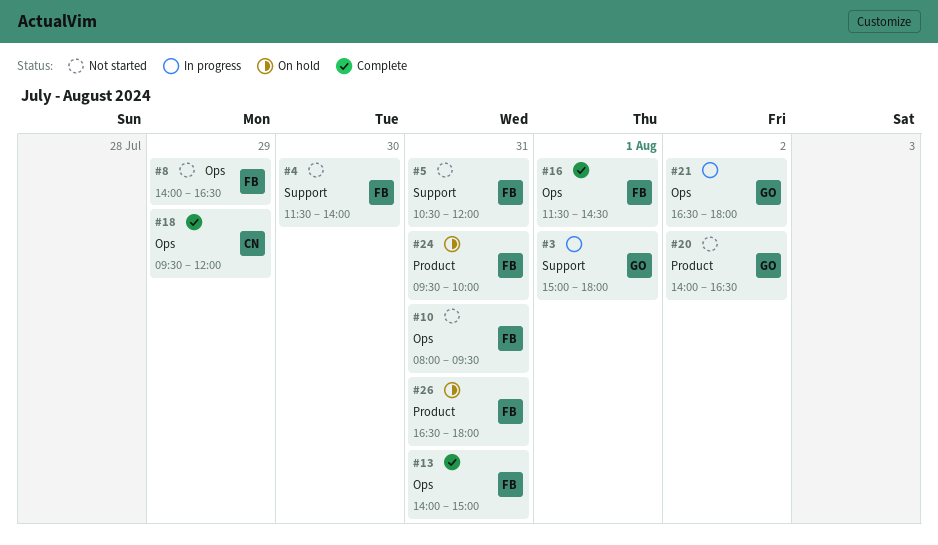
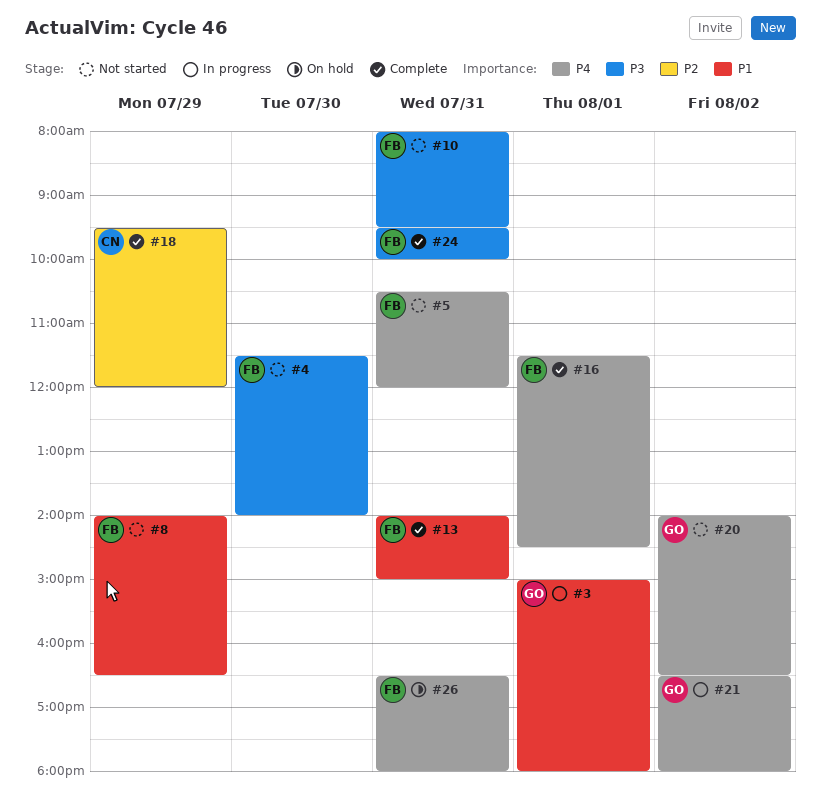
#24, status: On hold -> Complete

